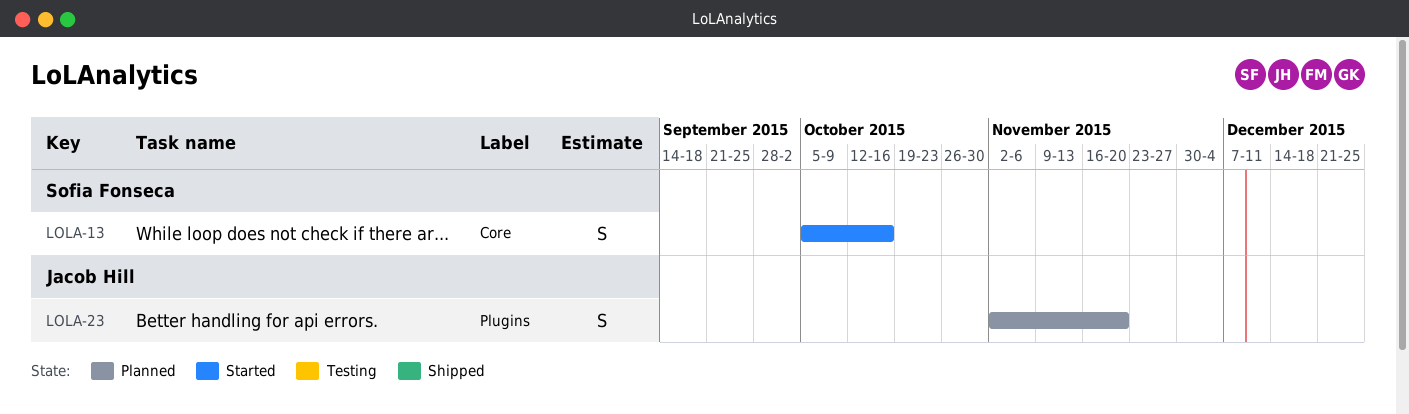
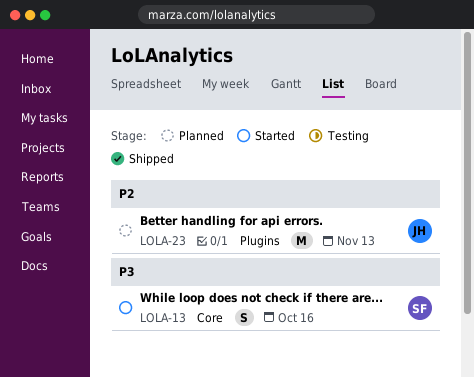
LOLA-23, estimate: S -> M
LOLA-23, due: Nov 20 -> Nov 13

